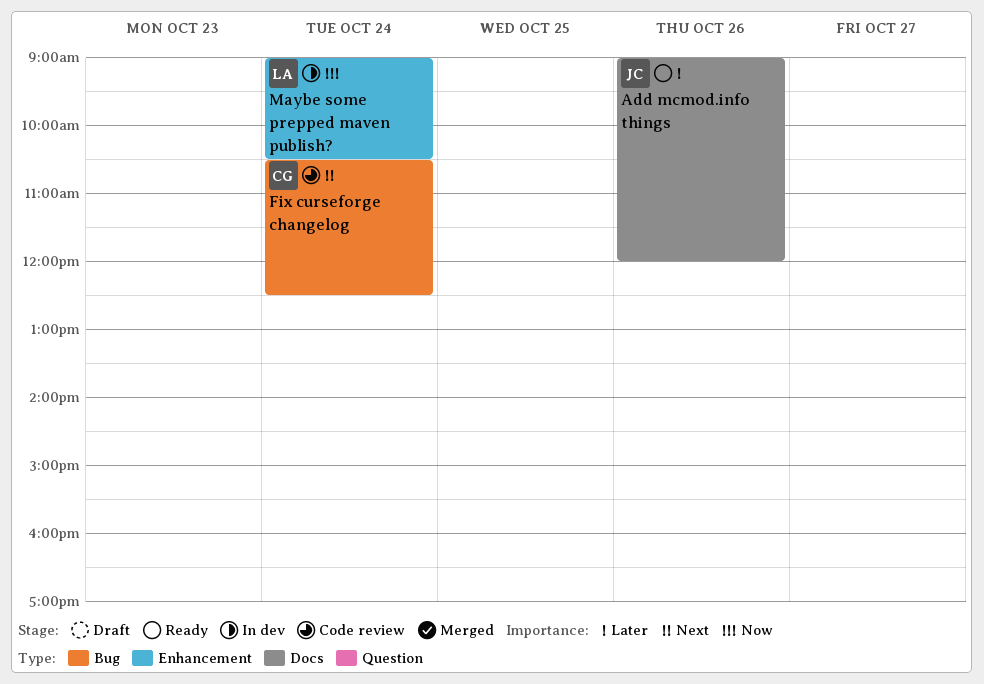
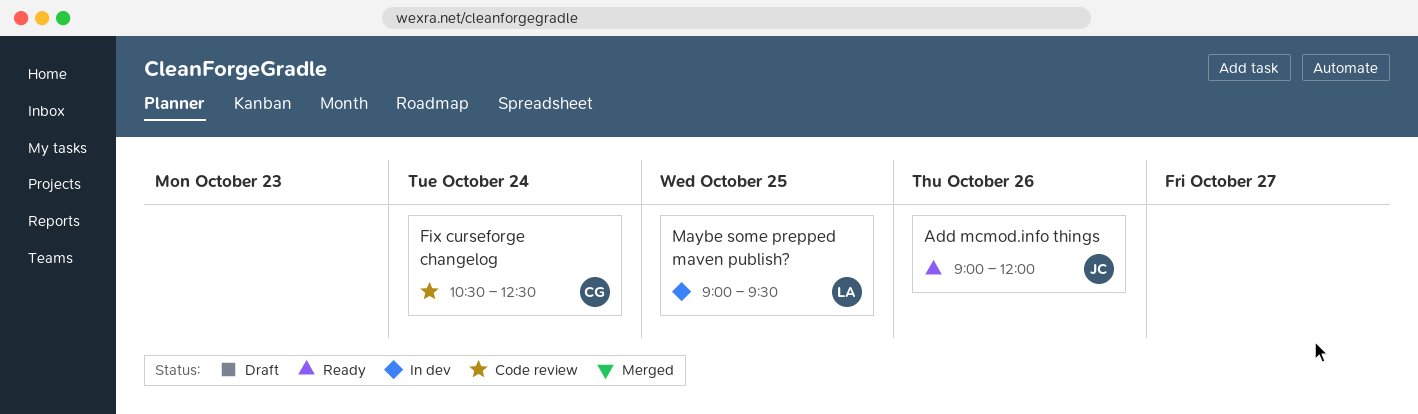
Maybe some prepped maven publish?, day: Oct 24 -> Oct 25
Maybe some prepped maven publish?, ends: 10:30 -> 09:30

